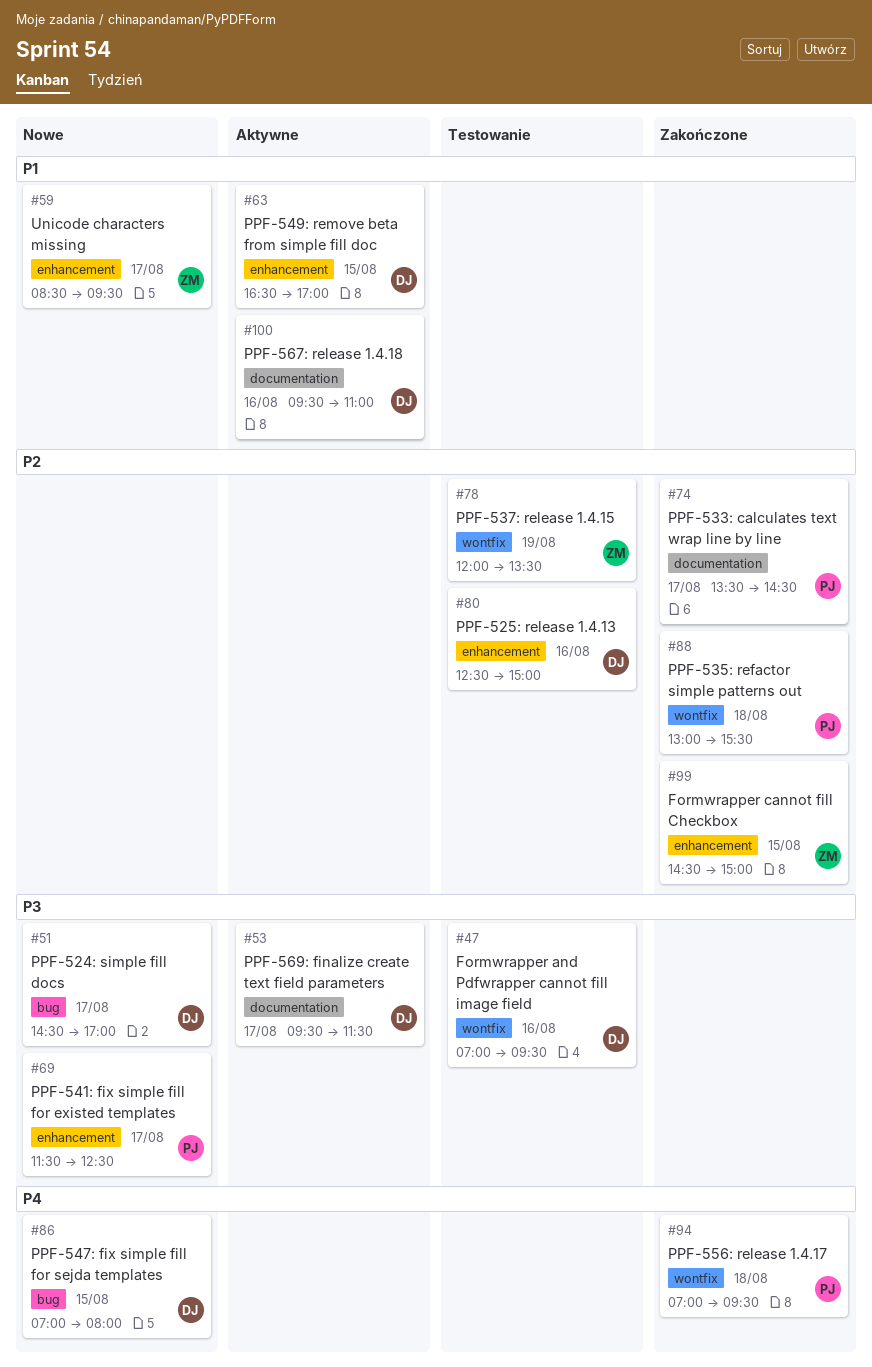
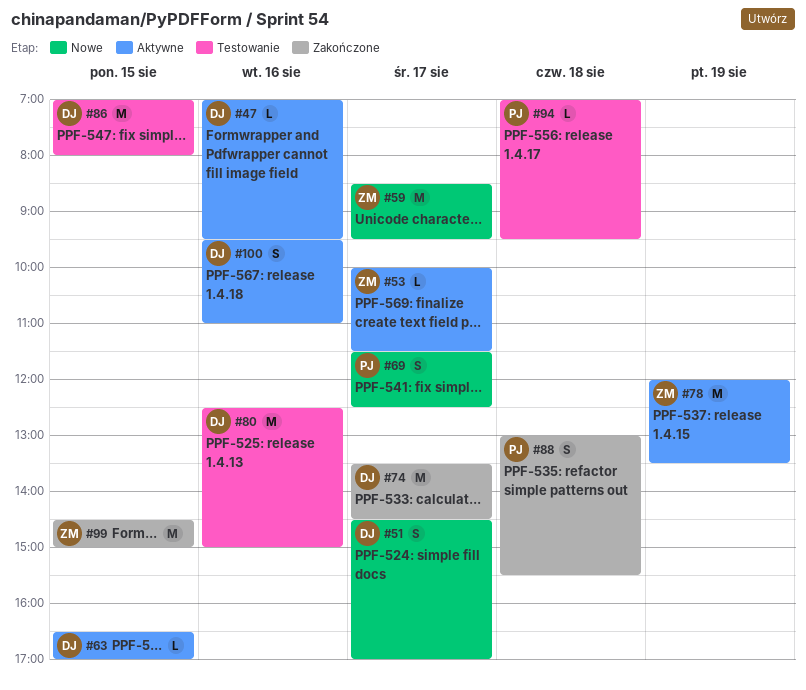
#47, status: Testowanie -> Aktywne
#53, owner: DJ -> ZM
#53, begins: 09:30 -> 10:00
#74, owner: PJ -> DJ
#78, status: Testowanie -> Aktywne
#86, status: Nowe -> Testowanie
#94, status: Zakończone -> Testowanie

